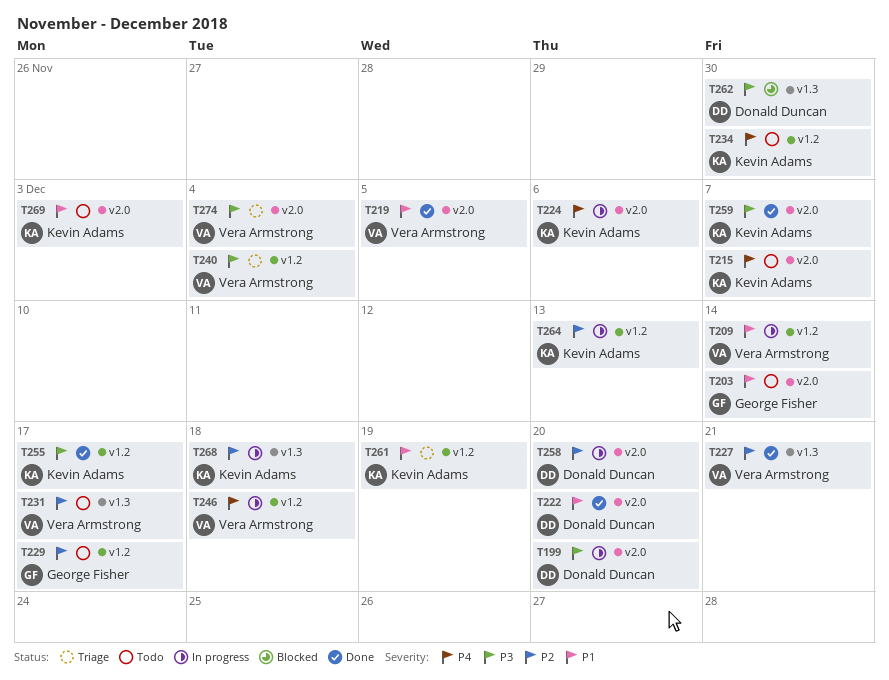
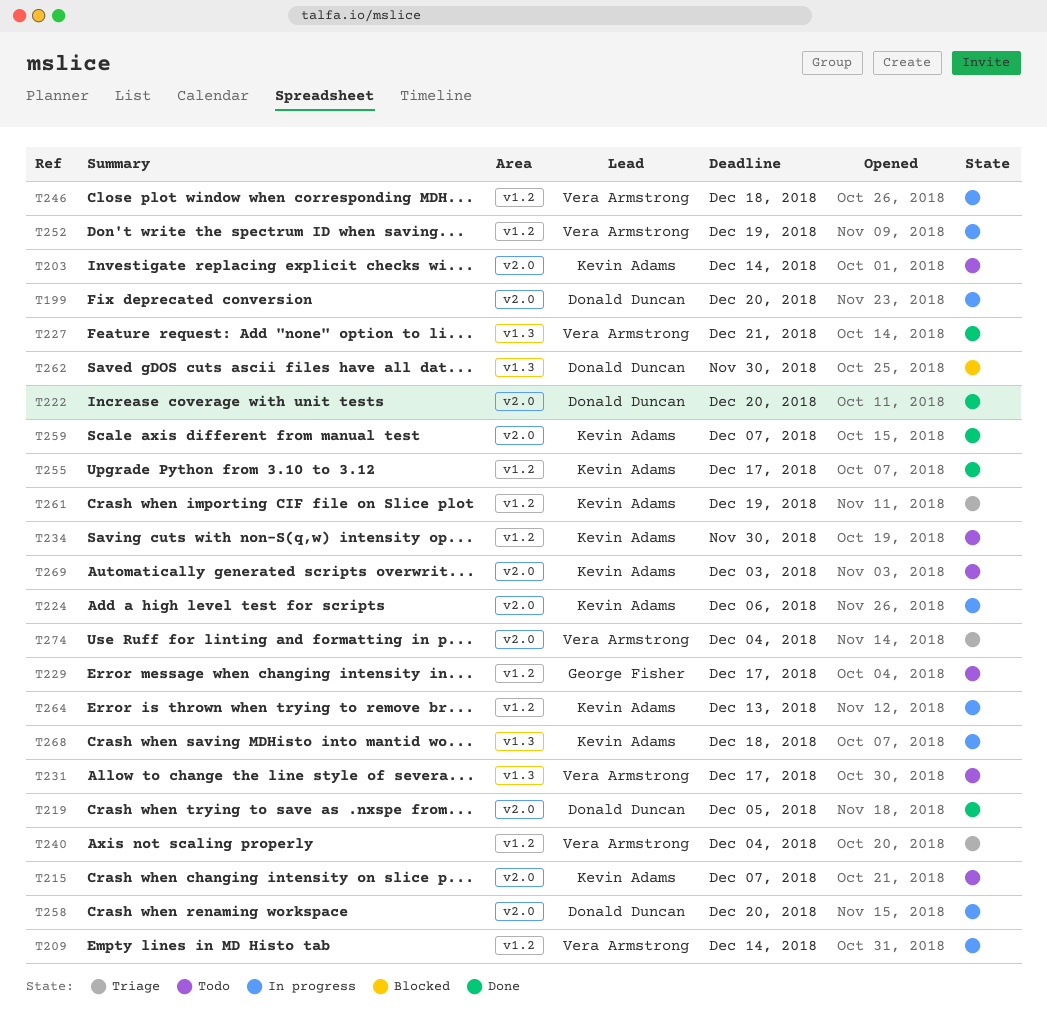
T203, owner: George Fisher -> Kevin Adams
T219, owner: Vera Armstrong -> Donald Duncan
T252: none -> present

